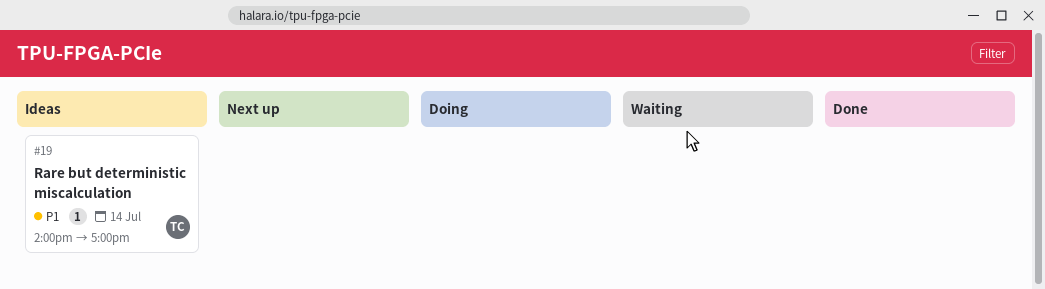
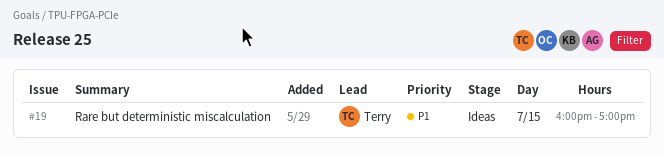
#19, day: Jul 14 -> Jul 15
#19, begins: 14:00 -> 16:00

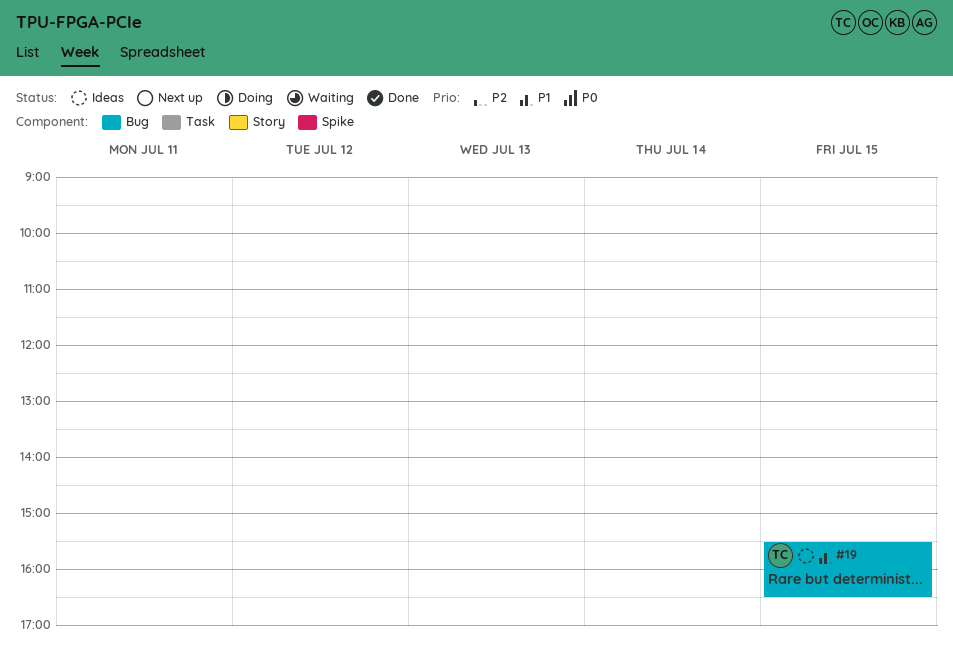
#19, begins: 16:00 -> 15:30
#19, ends: 17:00 -> 16:30

